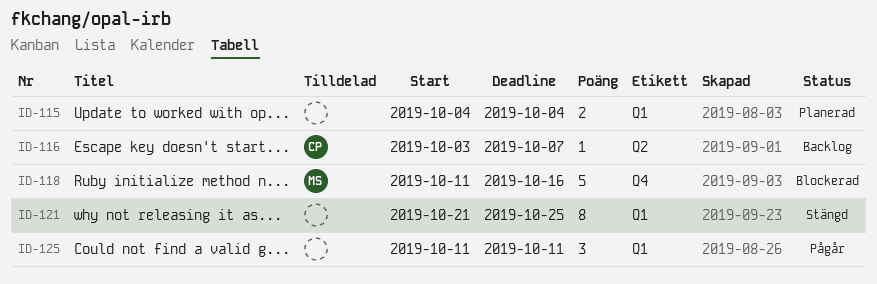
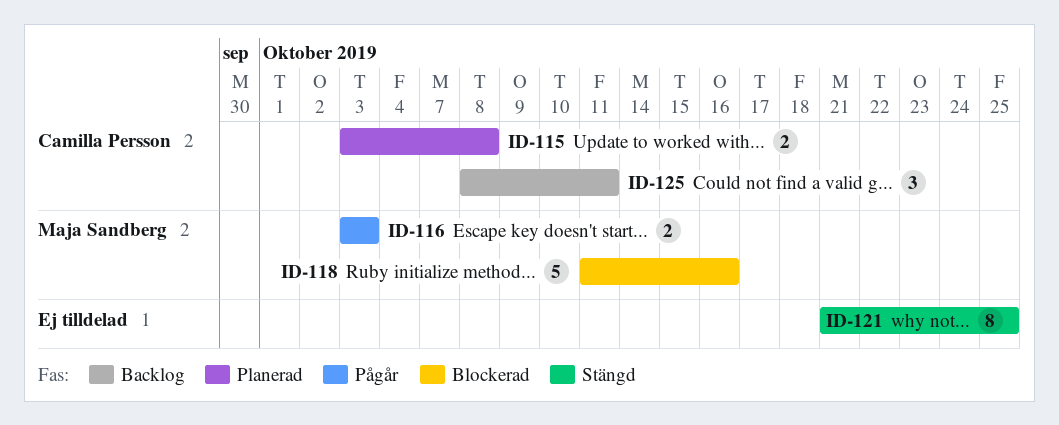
ID-115, owner: none -> Camilla Persson
ID-115, start: Oct 4 -> Oct 3
ID-115, due: Oct 4 -> Oct 8
ID-116, status: Backlog -> Pågår
ID-116, owner: Camilla Persson -> Maja Sandberg
ID-116, estimate: 1 -> 2
ID-116, due: Oct 7 -> Oct 3
ID-125, status: Pågår -> Backlog
ID-125, owner: none -> Camilla Persson
ID-125, start: Oct 11 -> Oct 8

